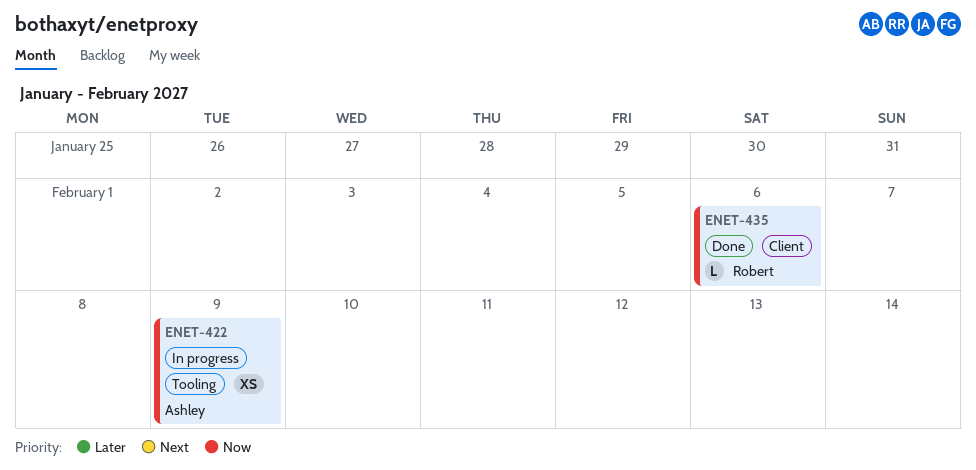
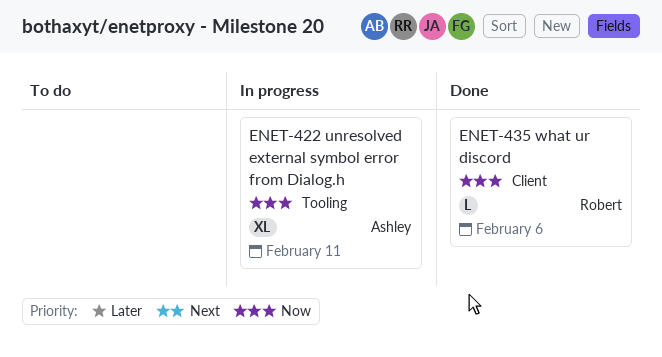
ENET-422, estimate: XS -> XL
ENET-422, due: Feb 9 -> Feb 11

